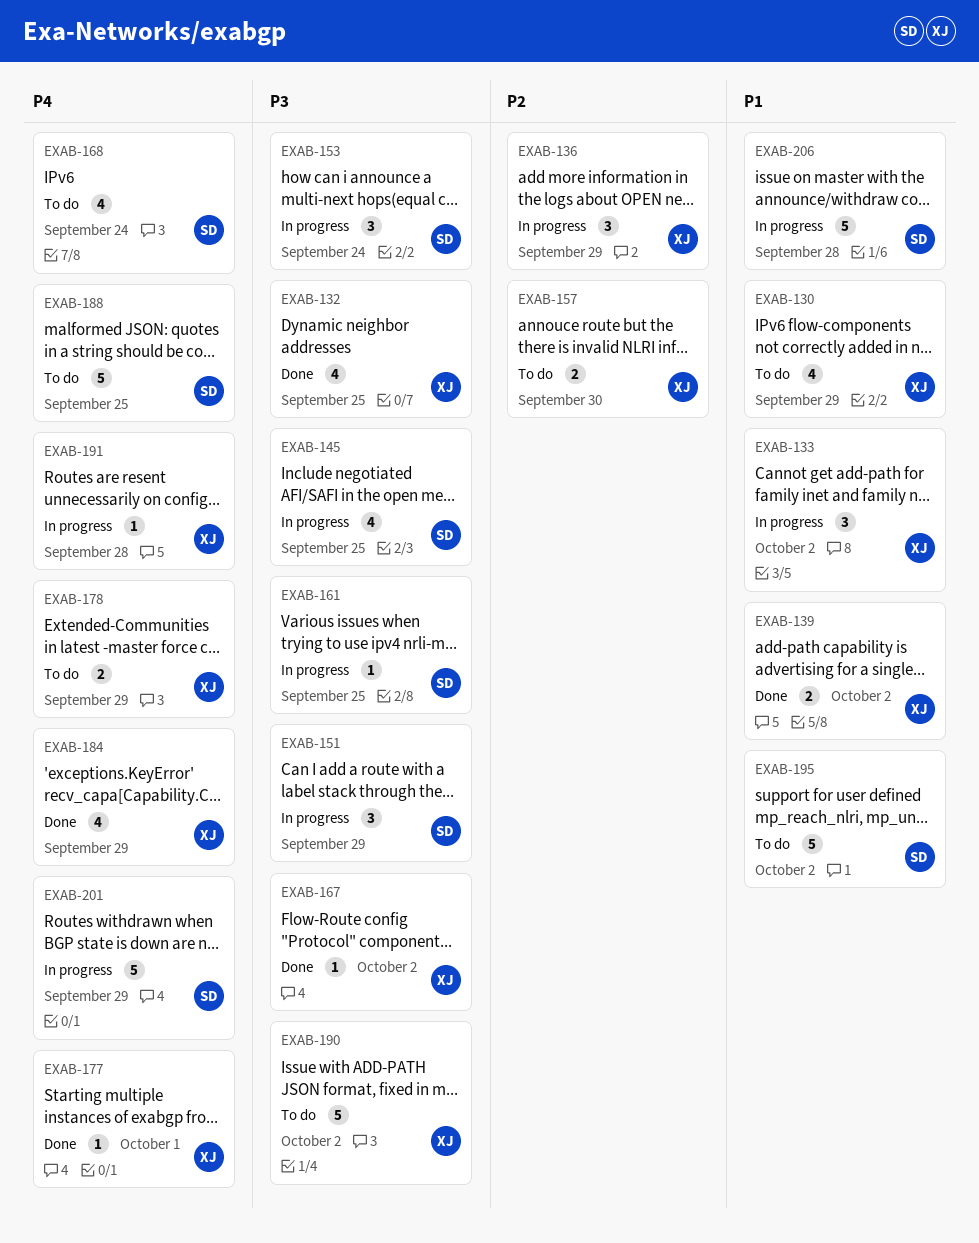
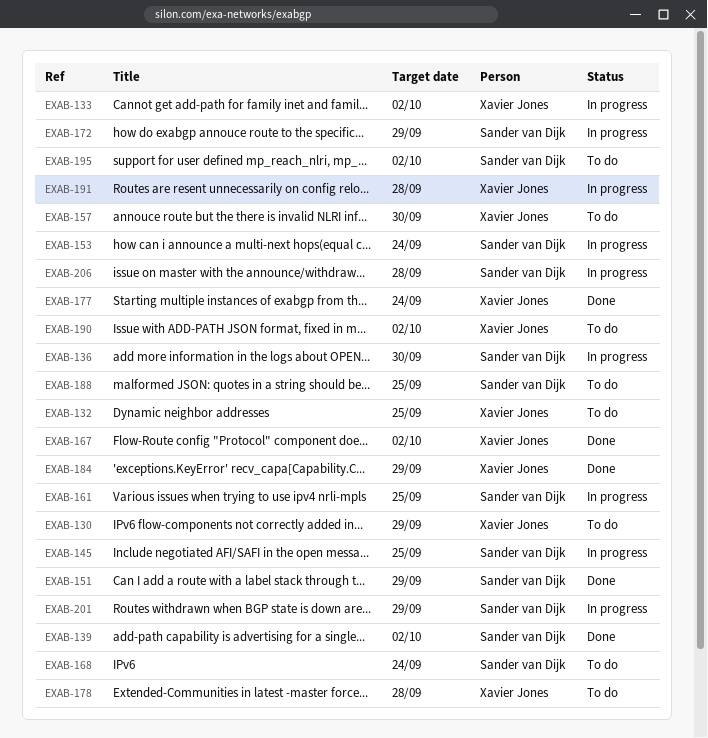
EXAB-132, status: Done -> To do
EXAB-136, owner: Xavier Jones -> Sander van Dijk
EXAB-136, due: Sep 29 -> Sep 30
EXAB-139, owner: Xavier Jones -> Sander van Dijk
EXAB-151, status: In progress -> Done
EXAB-172: none -> present
EXAB-177, due: Oct 1 -> Sep 24
EXAB-178, due: Sep 29 -> Sep 28

